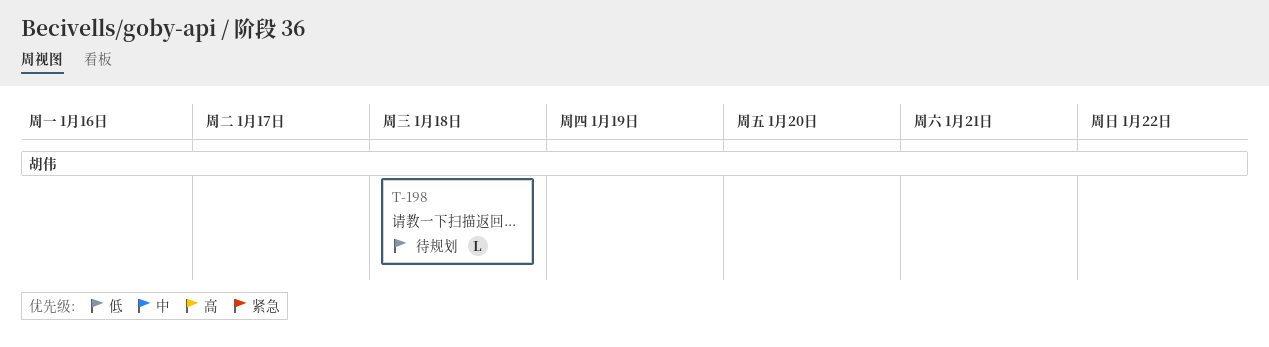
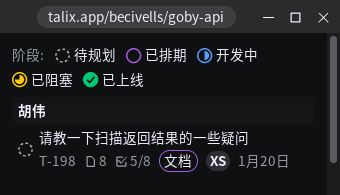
T-198, estimate: L -> XS
T-198, due: Jan 18 -> Jan 20

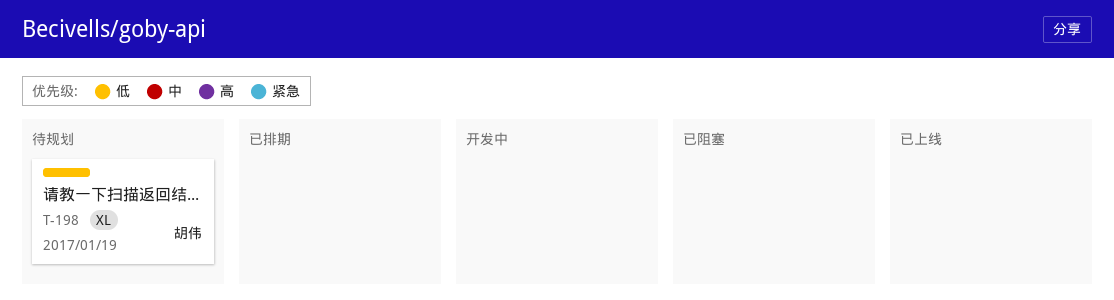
T-198, estimate: XS -> XL
T-198, due: Jan 20 -> Jan 19

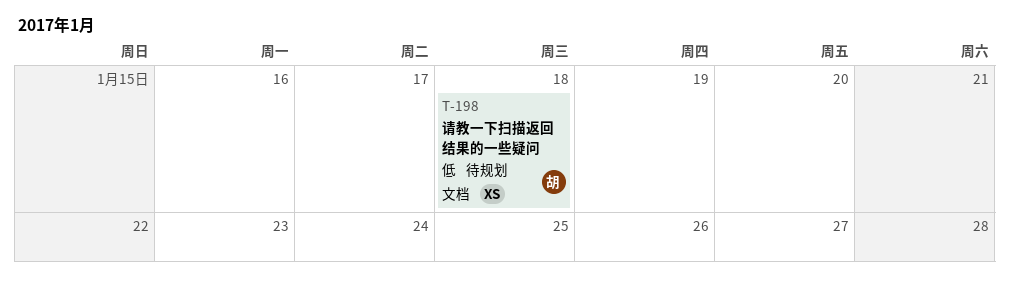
T-198, estimate: XL -> XS
T-198, due: Jan 19 -> Jan 18

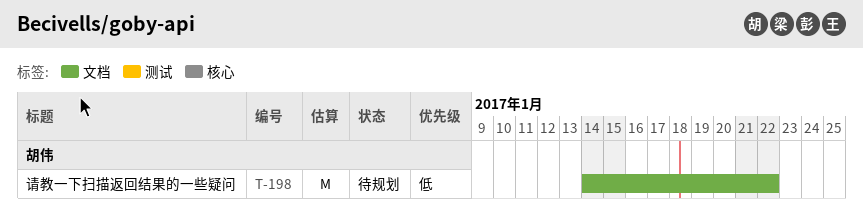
T-198, estimate: XS -> M
T-198, due: Jan 18 -> Jan 22

